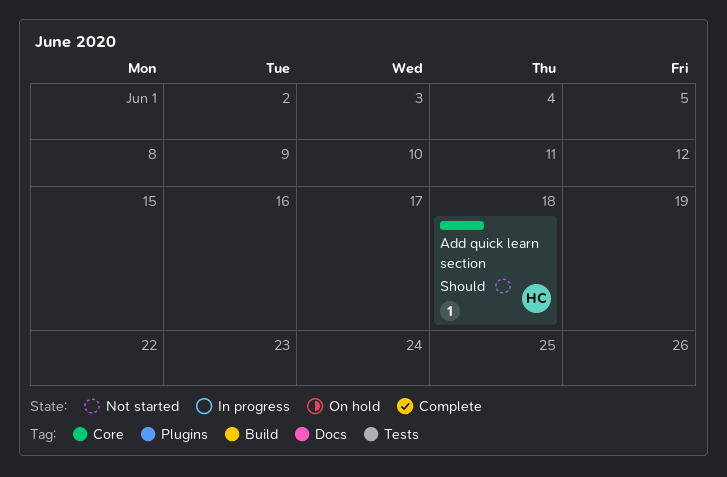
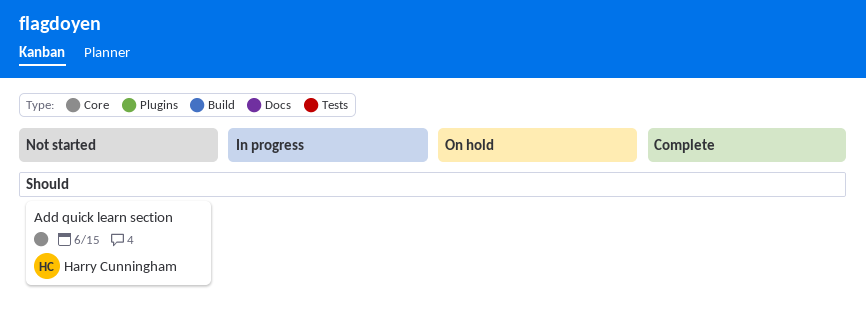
Add quick learn section, due: Jun 18 -> Jun 15

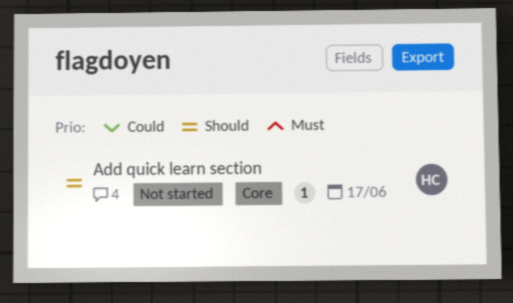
Add quick learn section, due: Jun 15 -> Jun 17

